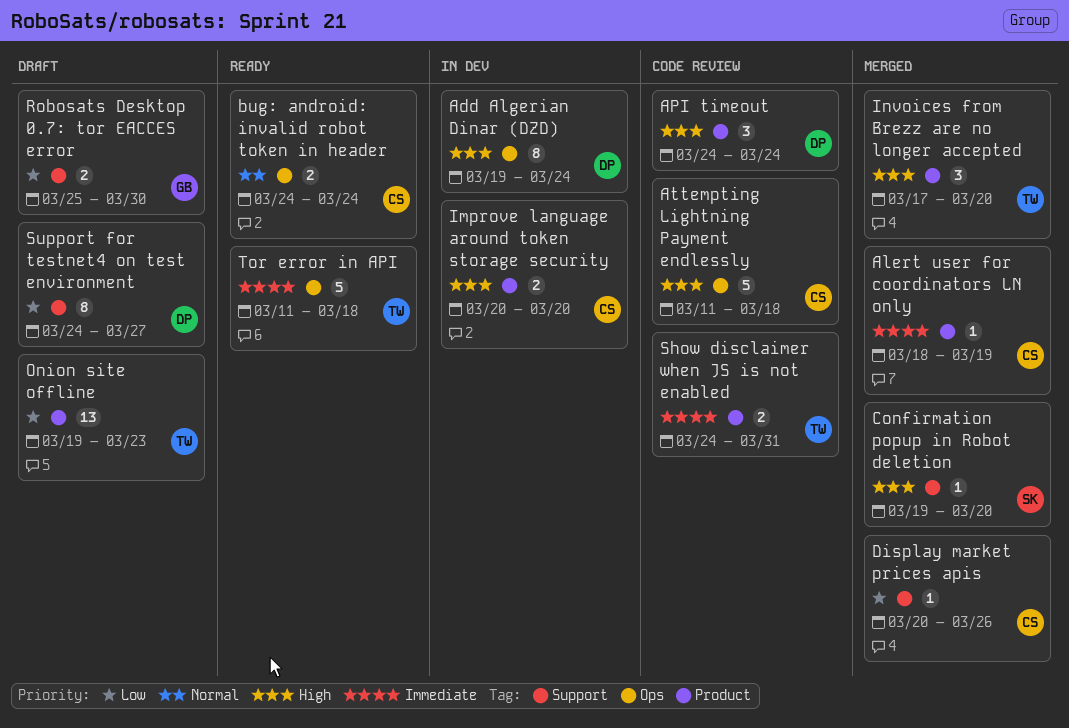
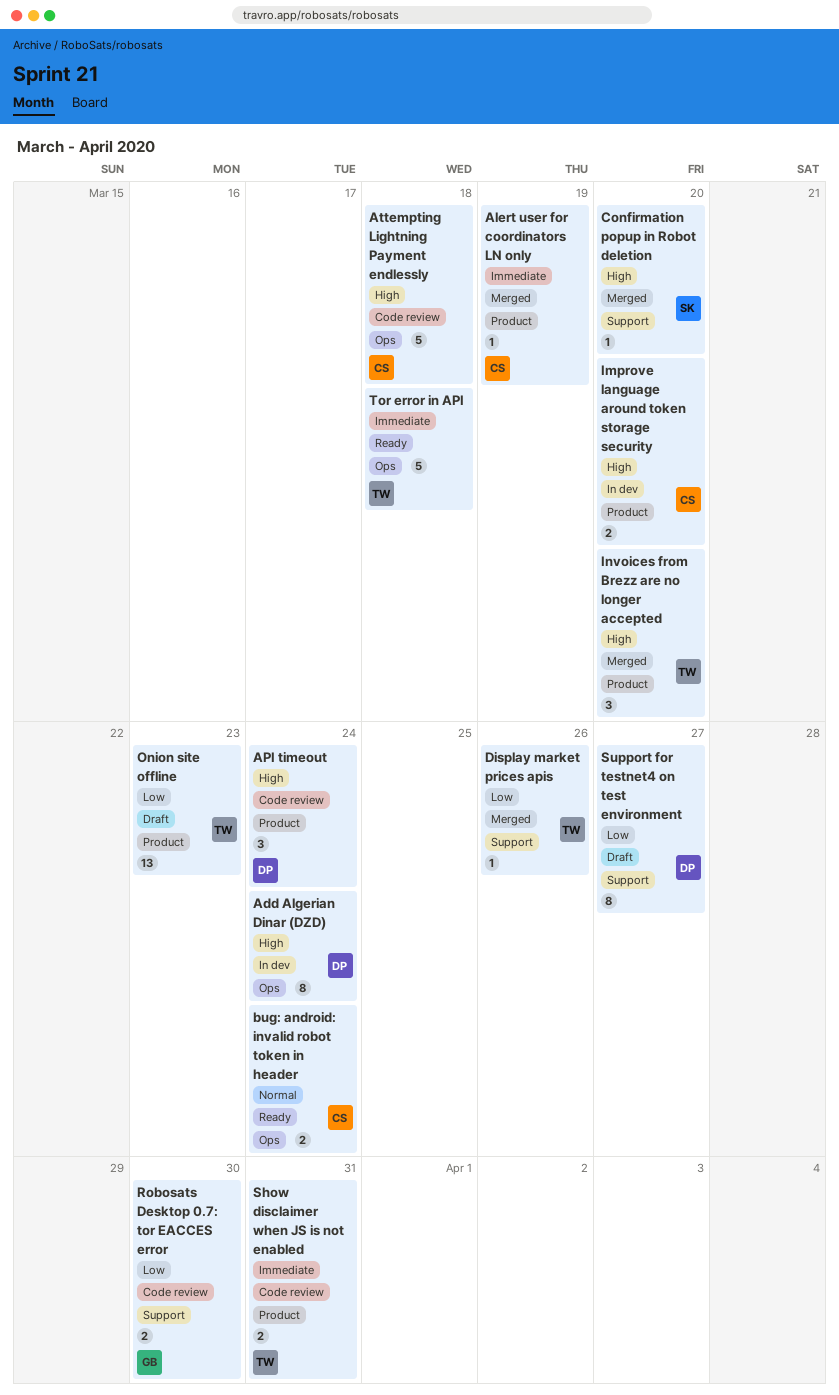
Display market prices apis, owner: CS -> TW
Robosats Desktop 0.7: tor EACCES error, status: Draft -> Code review

